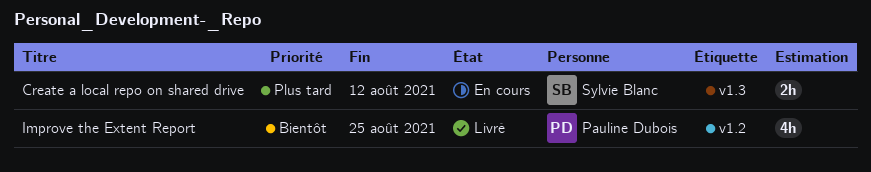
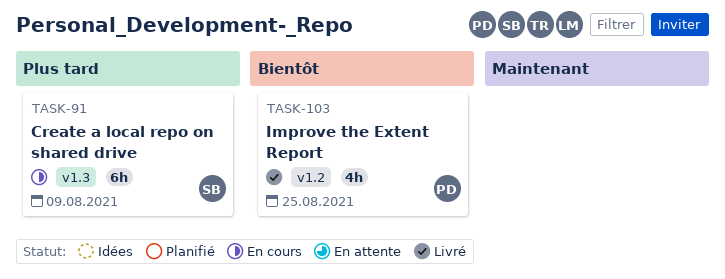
Create a local repo on shared drive, estimate: 2h -> 6h
Create a local repo on shared drive, due: Aug 12 -> Aug 9

